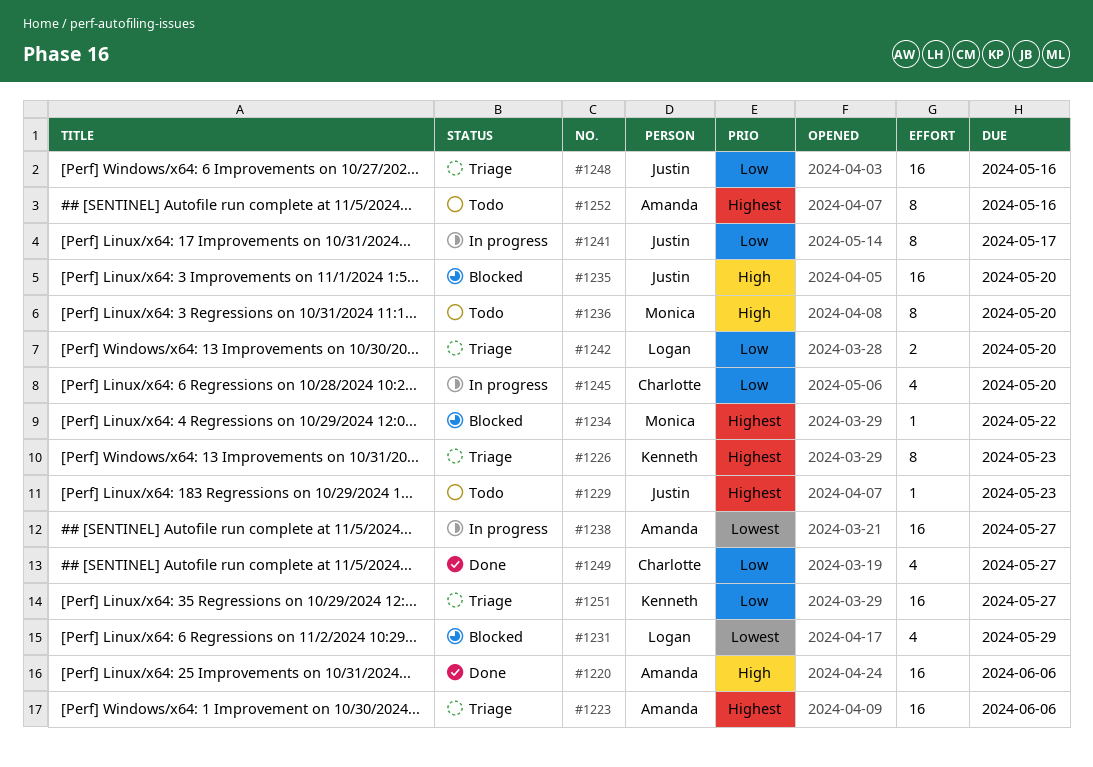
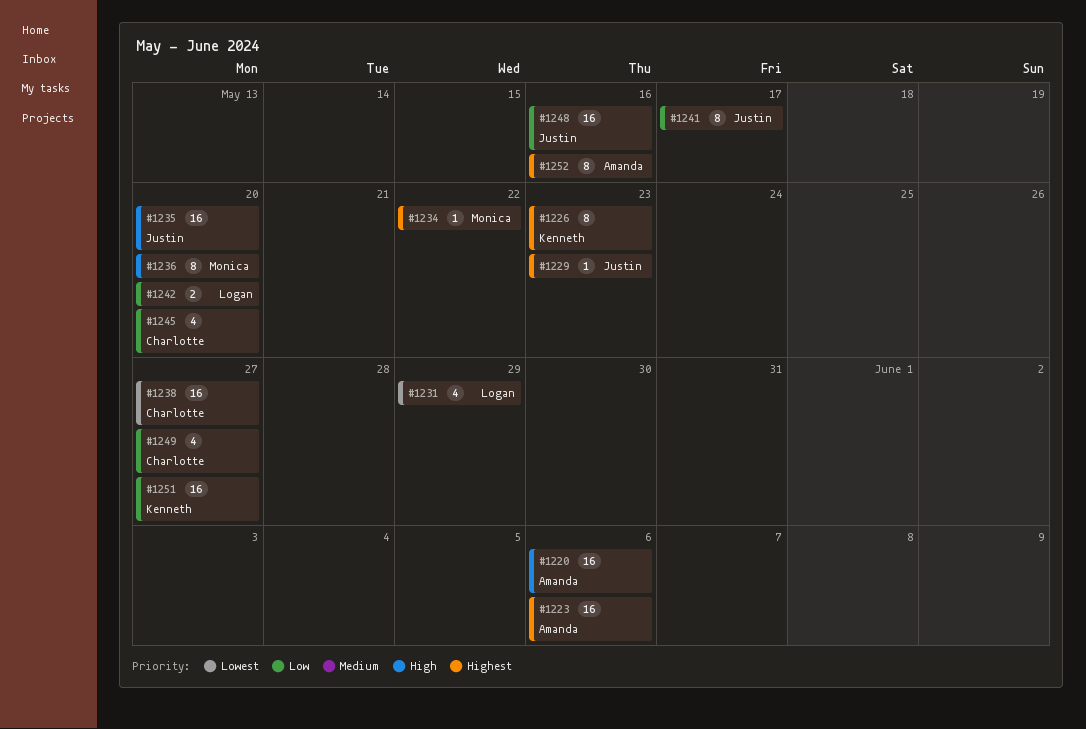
#1238, owner: Amanda -> Charlotte

